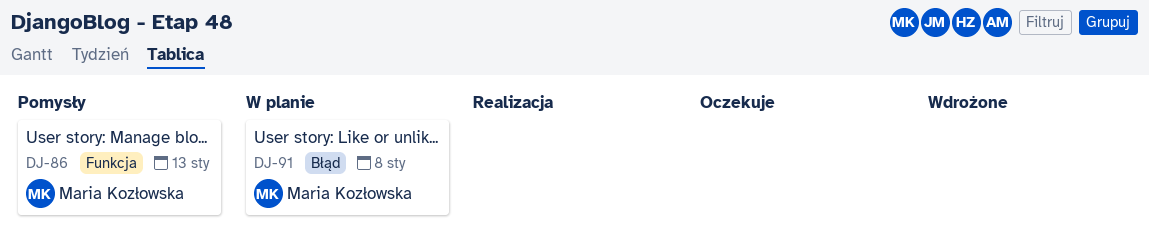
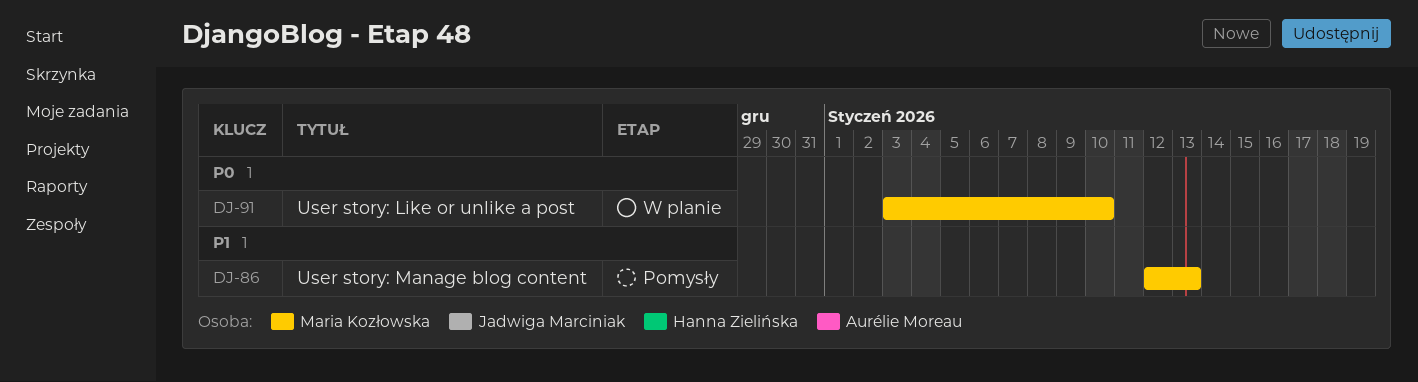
DJ-91, due: Jan 8 -> Jan 10

